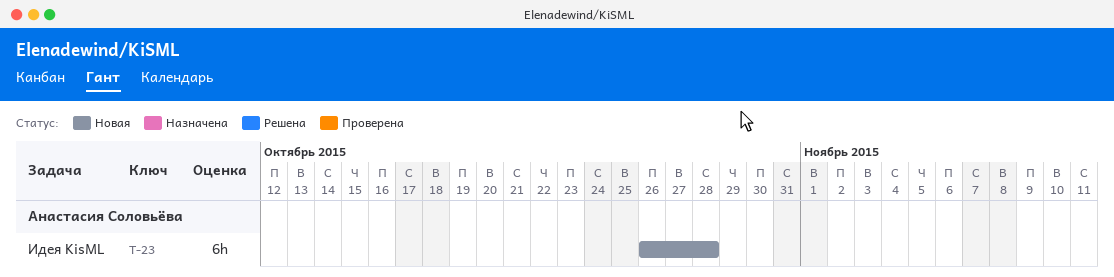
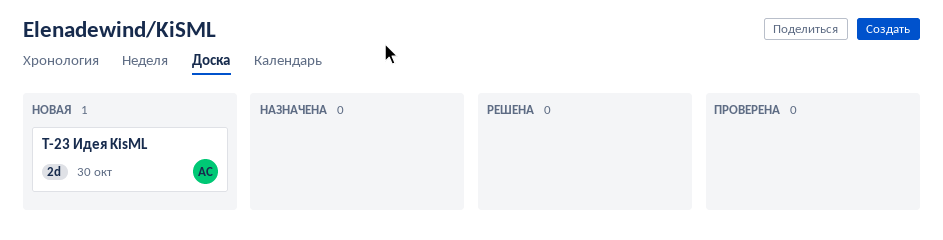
T-23, estimate: 6h -> 2d
T-23, due: Oct 28 -> Oct 30

